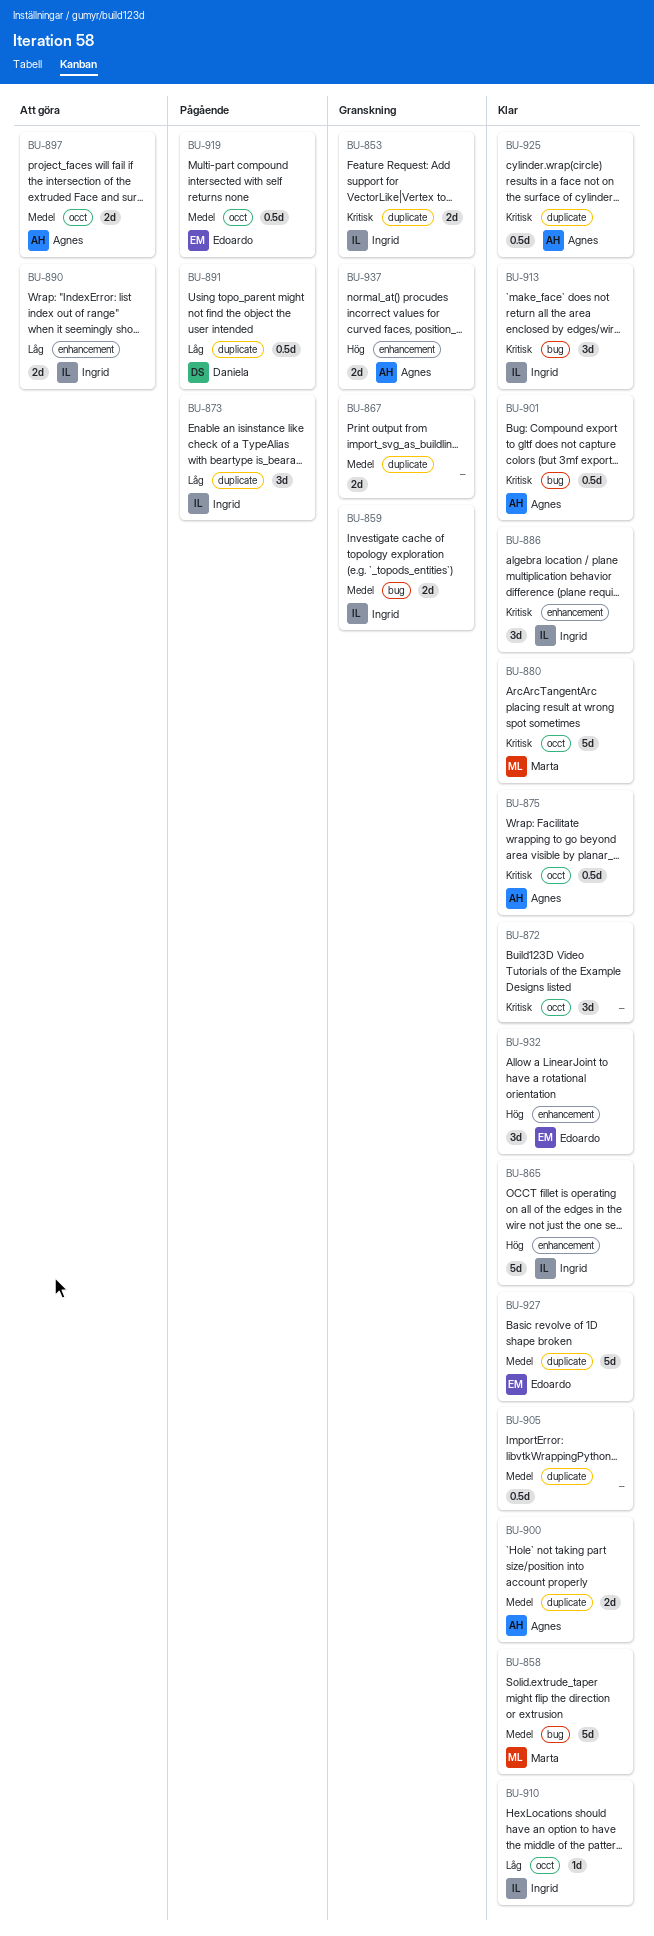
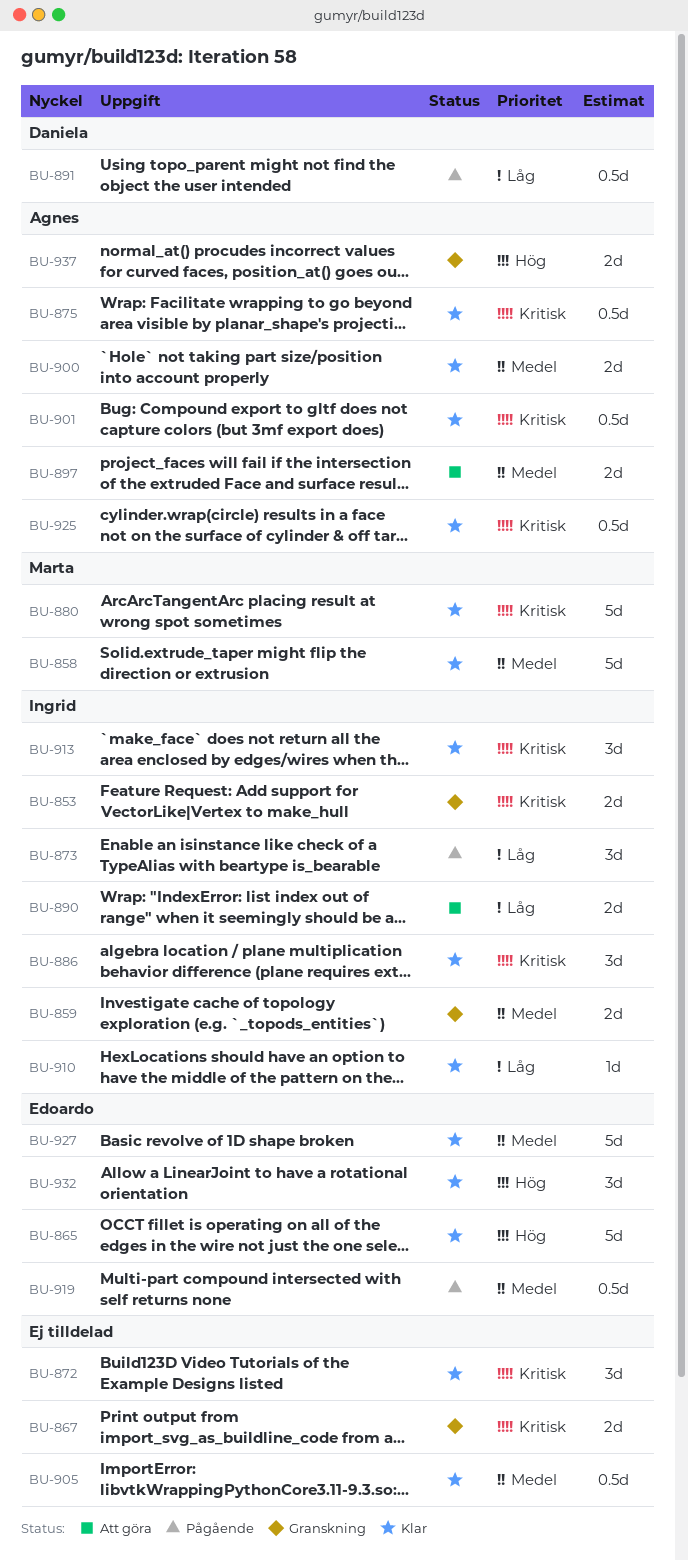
BU-865, owner: Ingrid -> Edoardo
BU-867, priority: Medel -> Kritisk

